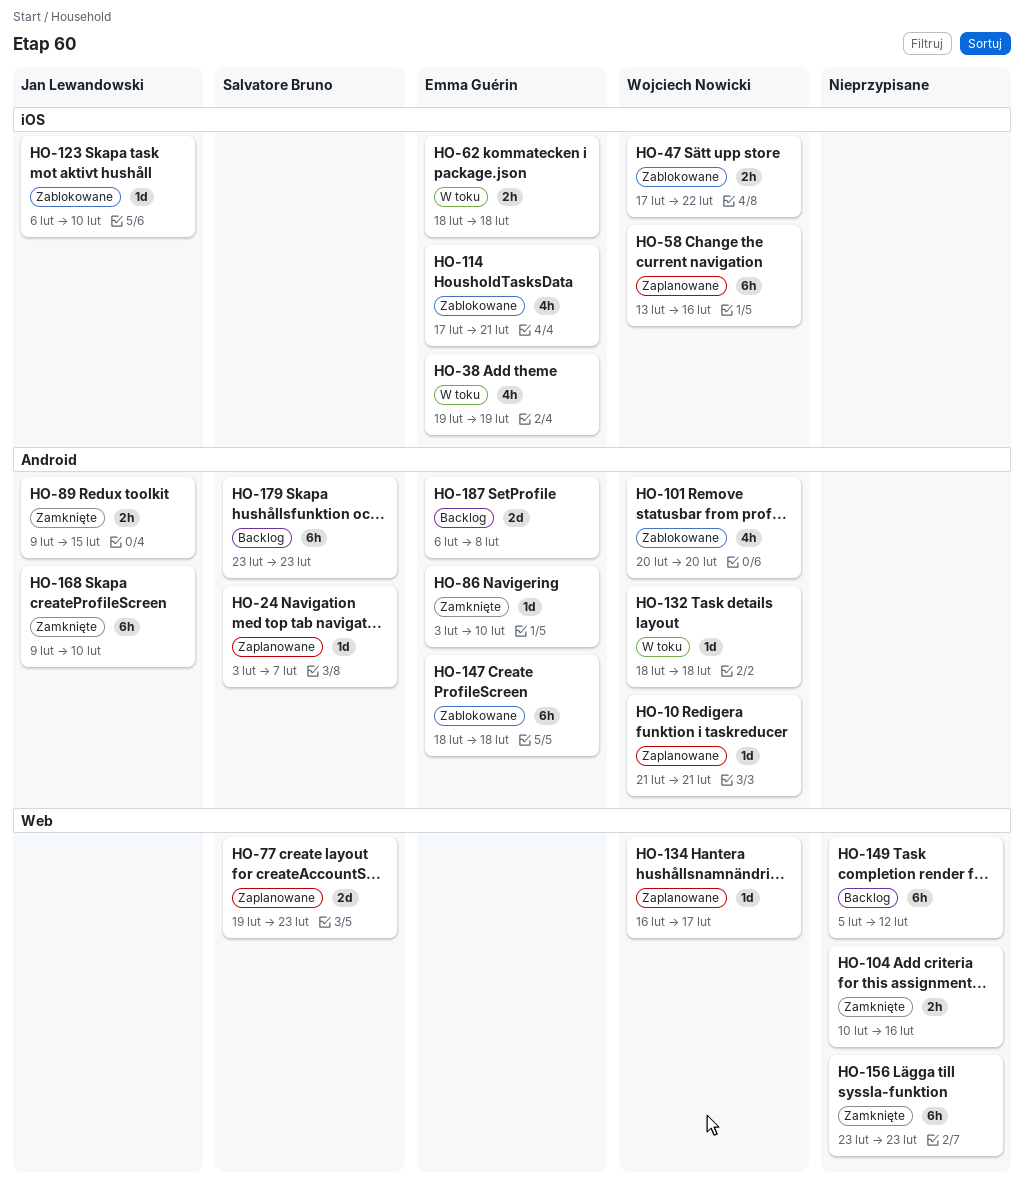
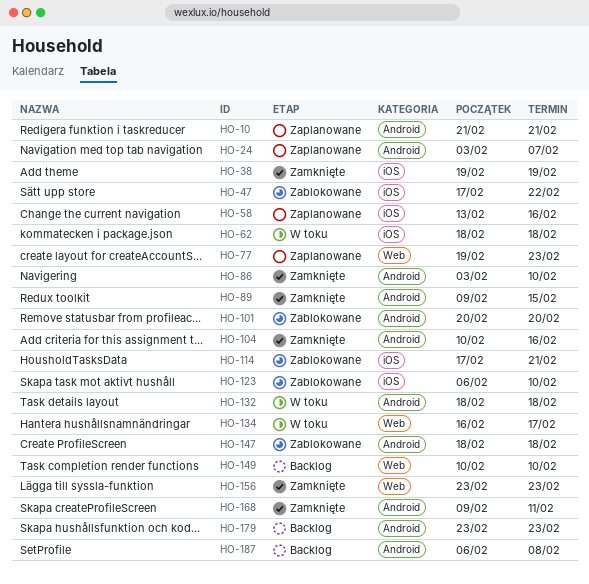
HO-38, status: W toku -> Zamknięte
HO-104, label: Web -> Android
HO-134, status: Zaplanowane -> W toku
HO-149, start: Feb 5 -> Feb 10
HO-149, due: Feb 12 -> Feb 10
HO-168, due: Feb 10 -> Feb 11

